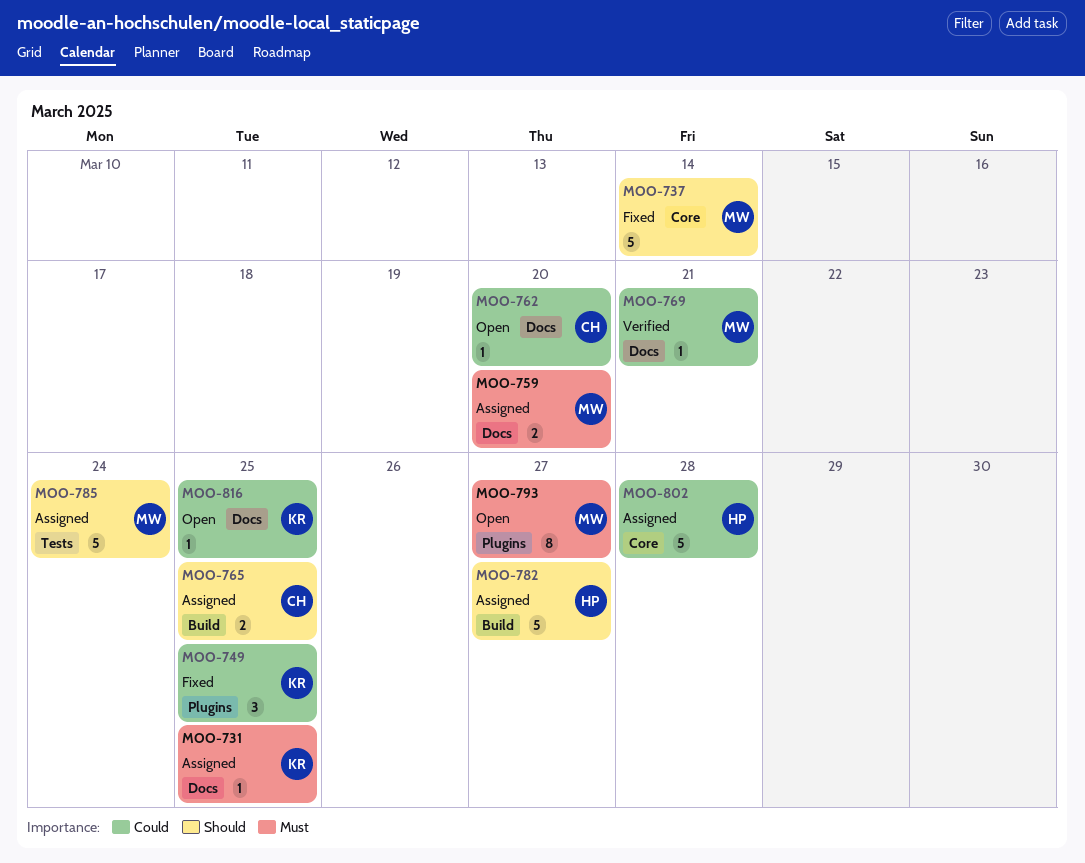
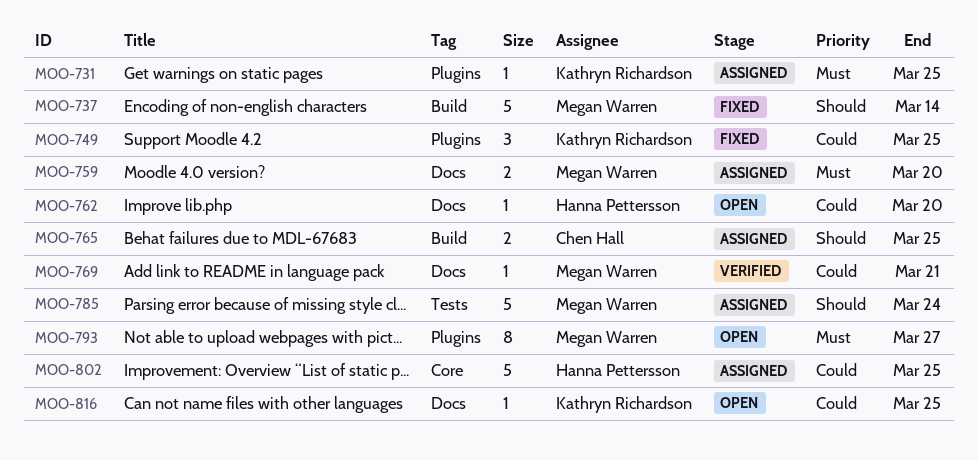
MOO-731, label: Docs -> Plugins
MOO-737, label: Core -> Build
MOO-762, owner: Chen Hall -> Hanna Pettersson
MOO-782: present -> none
MOO-802, due: Mar 28 -> Mar 25

